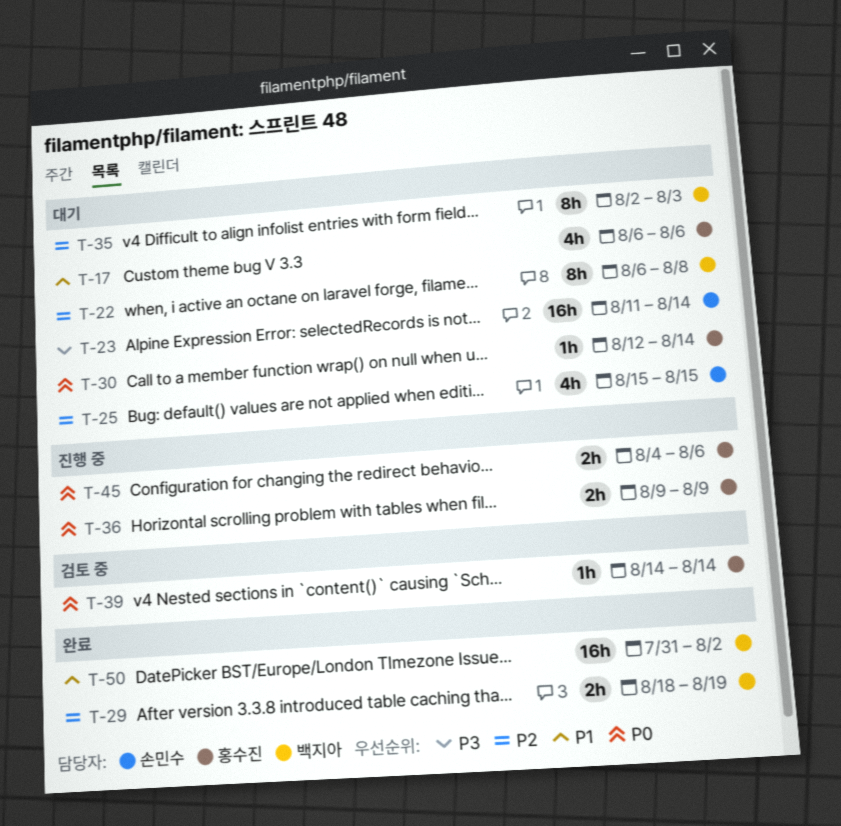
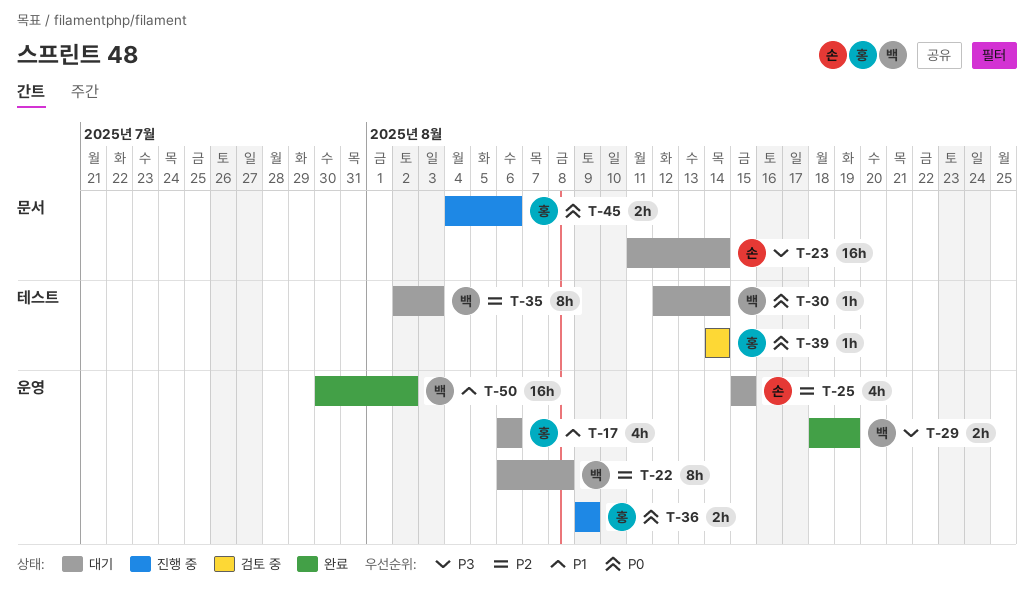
T-29, priority: P2 -> P3
T-30, owner: 홍수진 -> 백지아
T-50, start: Jul 31 -> Jul 30

